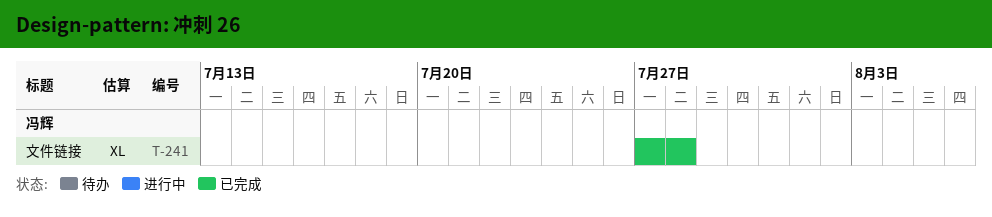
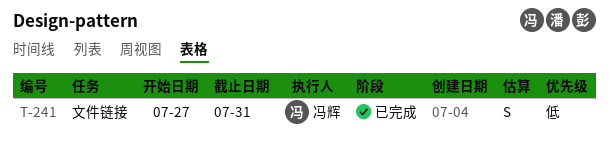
T-241, estimate: XL -> S
T-241, due: Jul 28 -> Jul 31

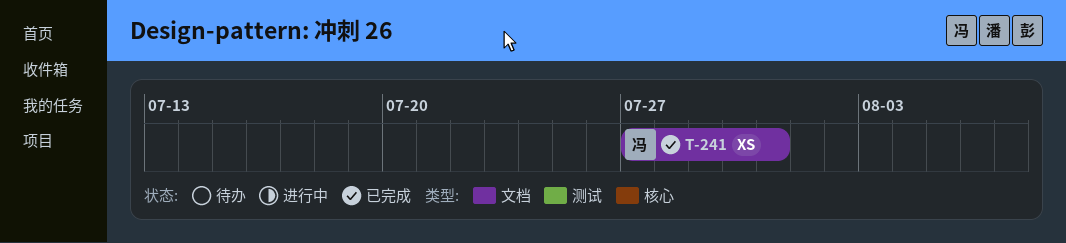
T-241, estimate: S -> XS

